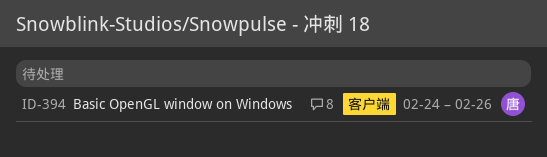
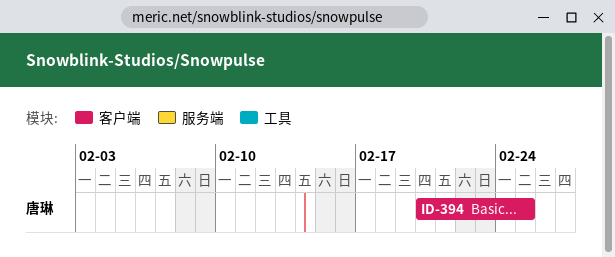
ID-394, start: Feb 24 -> Feb 20
ID-394, due: Feb 26 -> Feb 25

